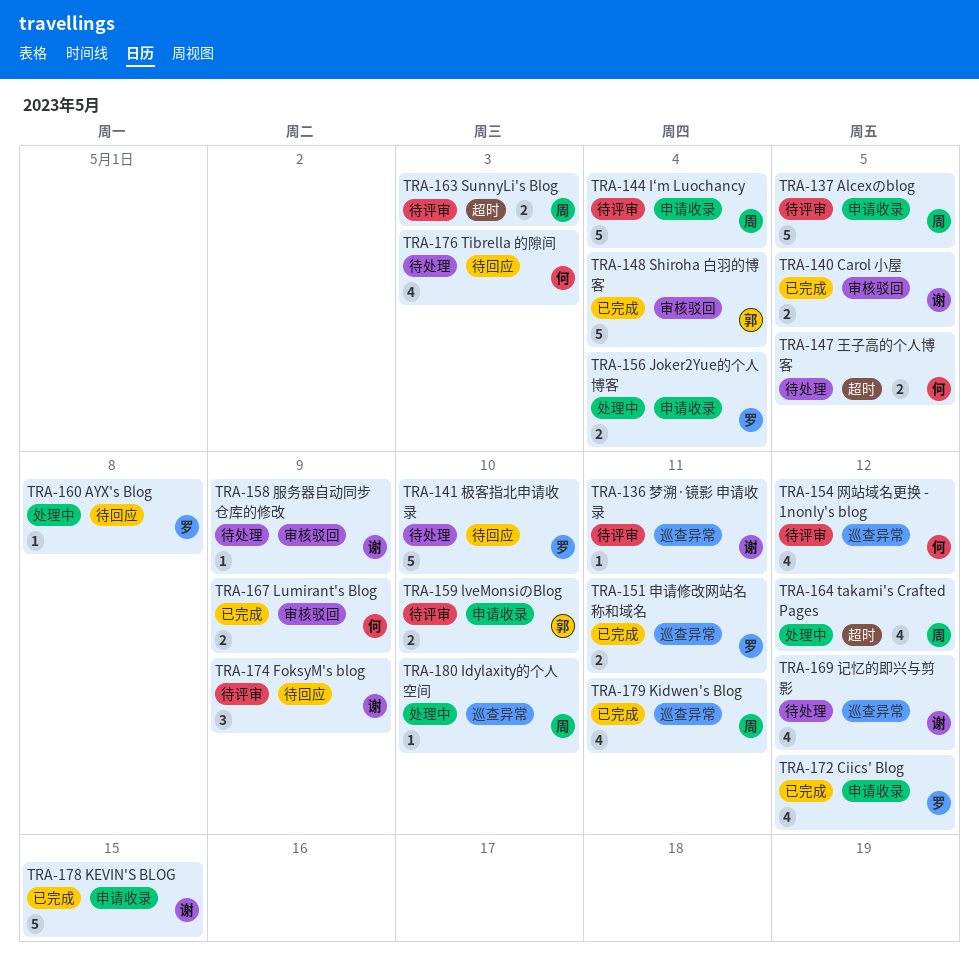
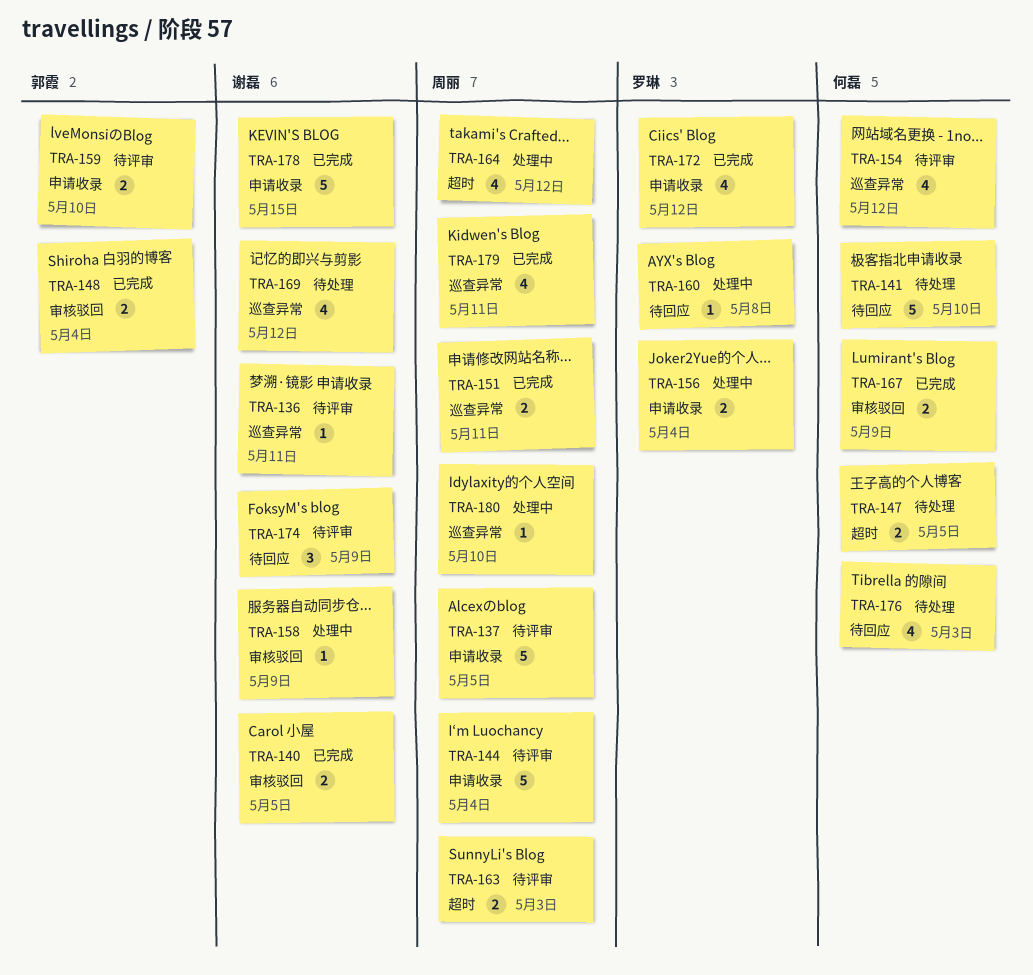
TRA-141, owner: 罗琳 -> 何磊
TRA-148, estimate: 5 -> 2
TRA-151, owner: 罗琳 -> 周丽
TRA-158, status: 待处理 -> 处理中

